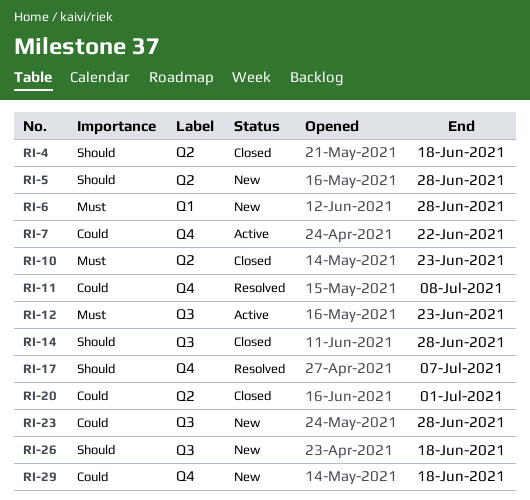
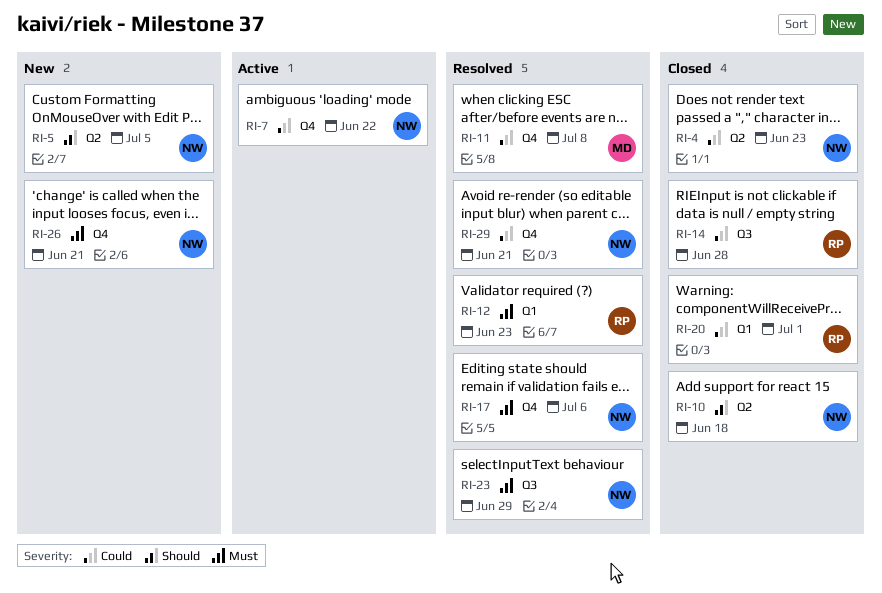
RI-4, priority: Should -> Could
RI-4, due: Jun 18 -> Jun 23
RI-5, due: Jun 28 -> Jul 5
RI-6: present -> none
RI-10, priority: Must -> Should
RI-10, due: Jun 23 -> Jun 18
RI-12, status: Active -> Resolved
RI-12, label: Q3 -> Q1
RI-14, priority: Should -> Could
RI-17, priority: Should -> Must
RI-17, due: Jul 7 -> Jul 6
RI-20, label: Q2 -> Q1
RI-23, status: New -> Resolved
RI-23, priority: Could -> Must
RI-23, due: Jun 28 -> Jun 29
RI-26, priority: Should -> Must
RI-26, label: Q3 -> Q4
RI-26, due: Jun 18 -> Jun 21
RI-29, status: New -> Resolved
RI-29, due: Jun 18 -> Jun 21

